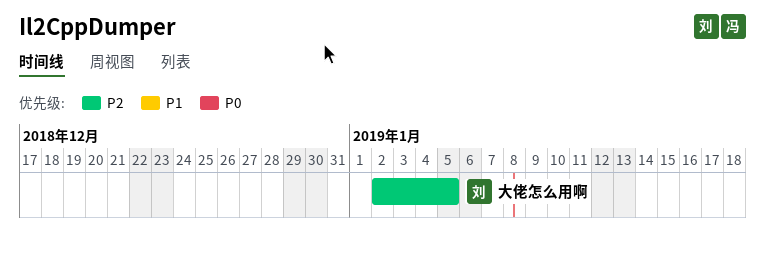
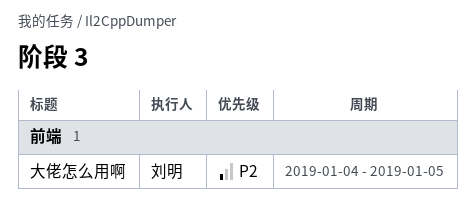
大佬怎么用啊, start: Jan 2 -> Jan 4

